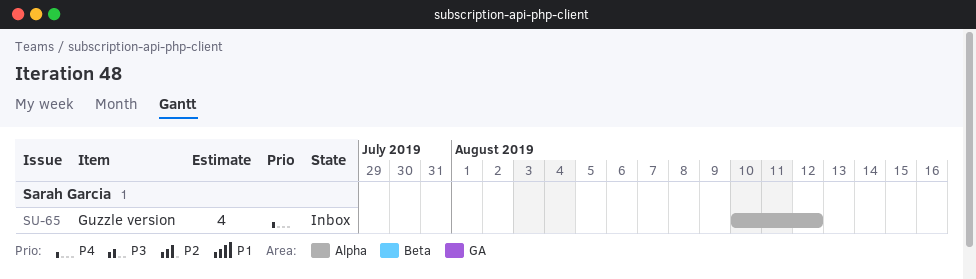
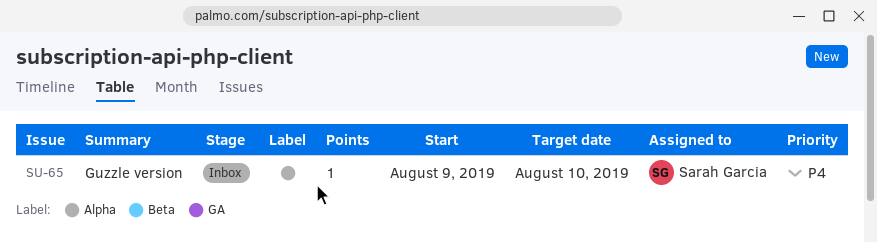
SU-65, estimate: 4 -> 1
SU-65, start: Aug 10 -> Aug 9
SU-65, due: Aug 12 -> Aug 10

